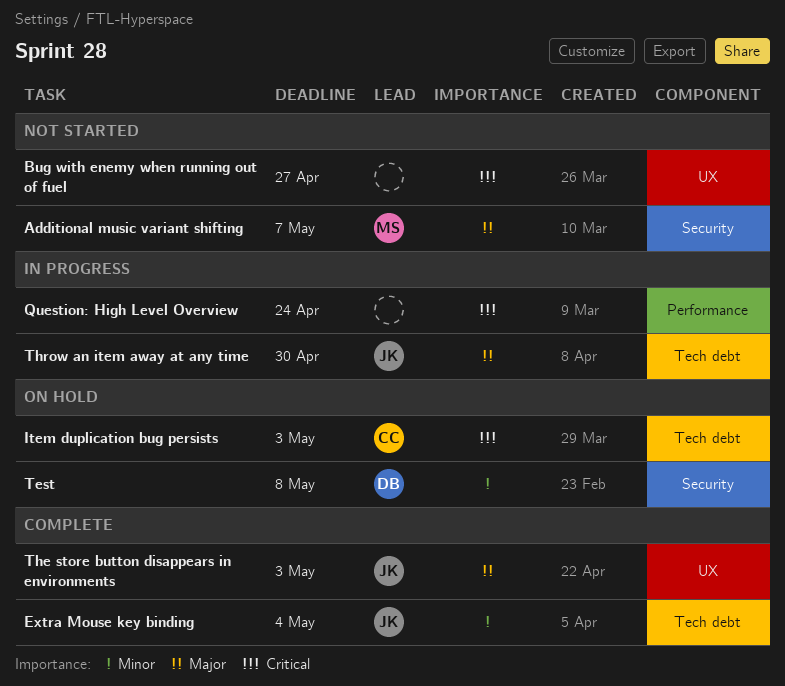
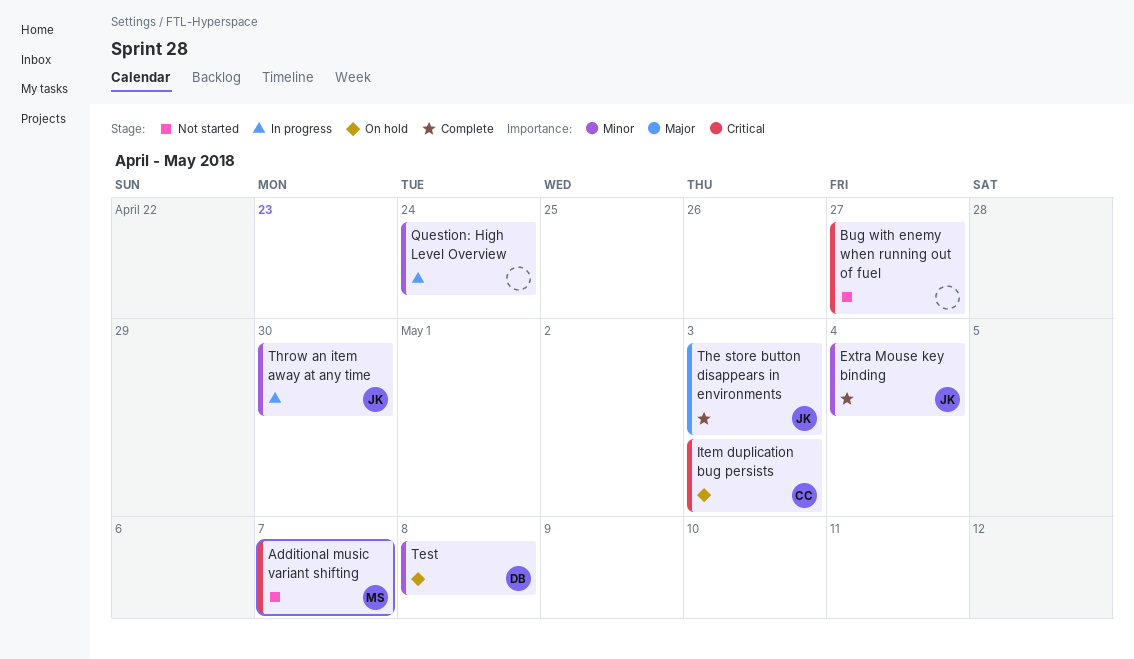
Additional music variant shifting, priority: Major -> Critical
Question: High Level Overview, priority: Critical -> Minor
Throw an item away at any time, priority: Major -> Minor

